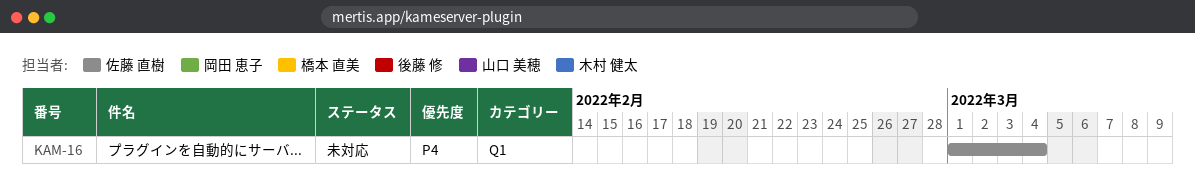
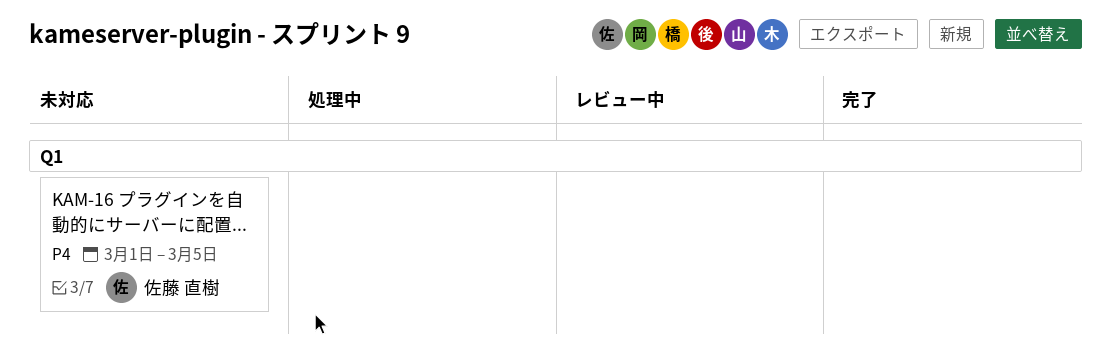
KAM-16, due: Mar 4 -> Mar 5

